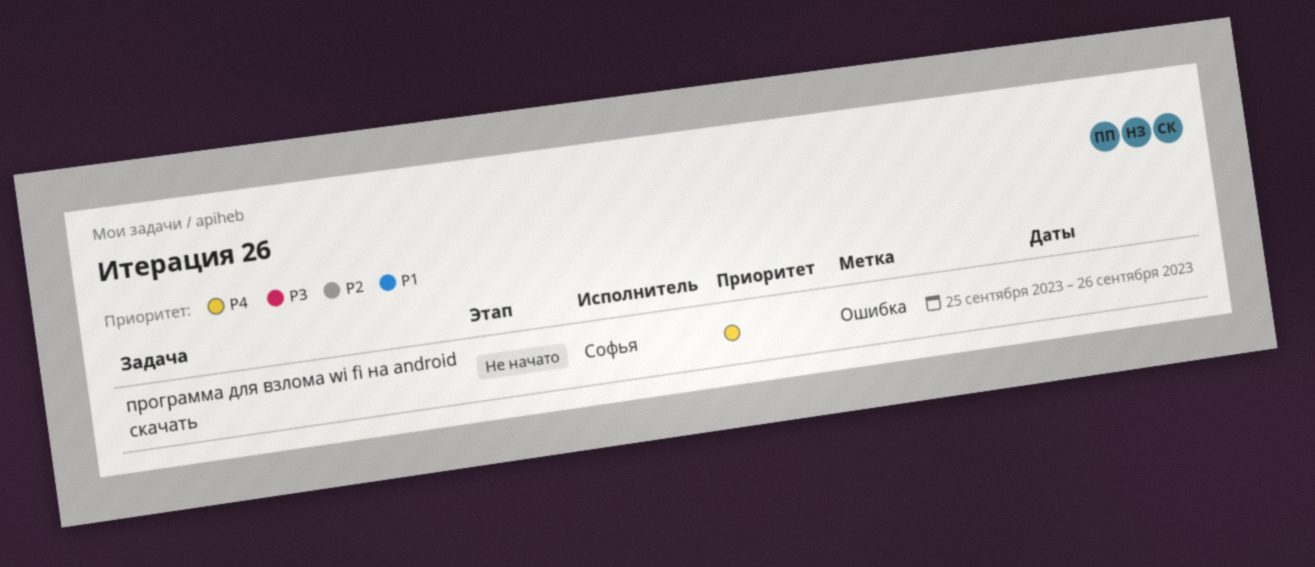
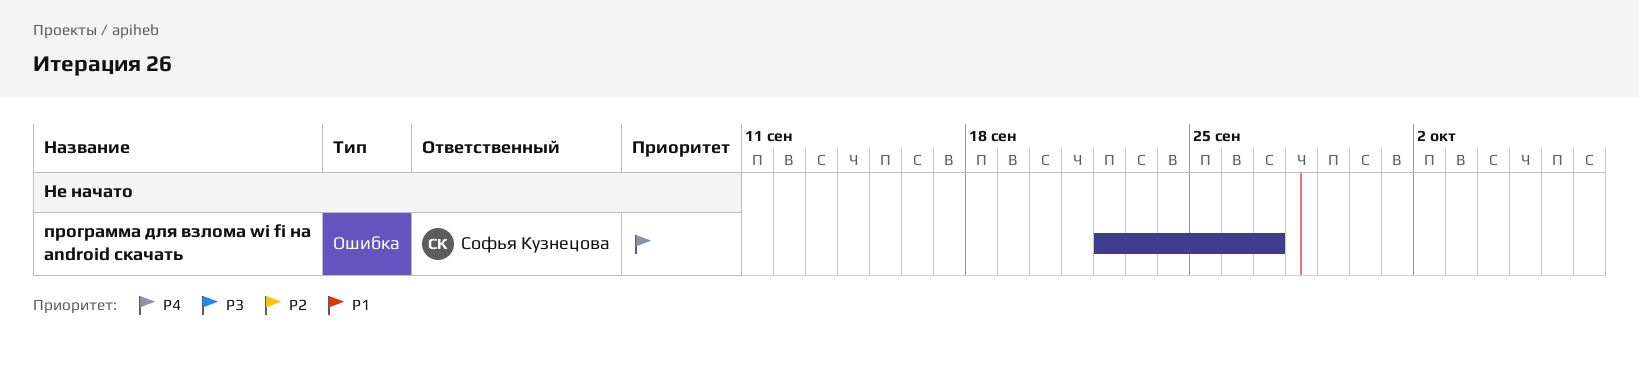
программа для взлома wi fi на android скачать, start: Sep 25 -> Sep 22
программа для взлома wi fi на android скачать, due: Sep 26 -> Sep 27

